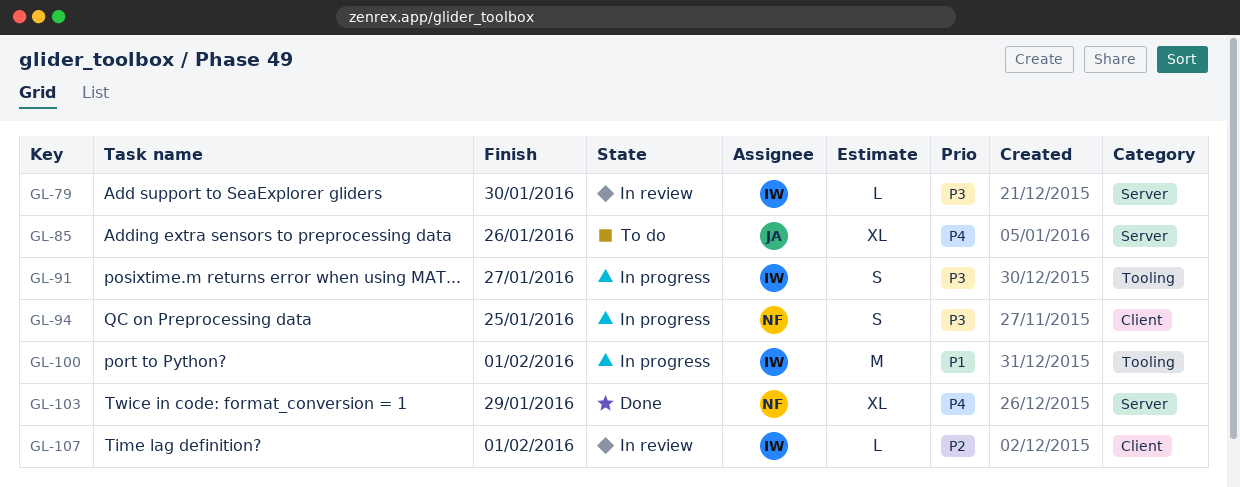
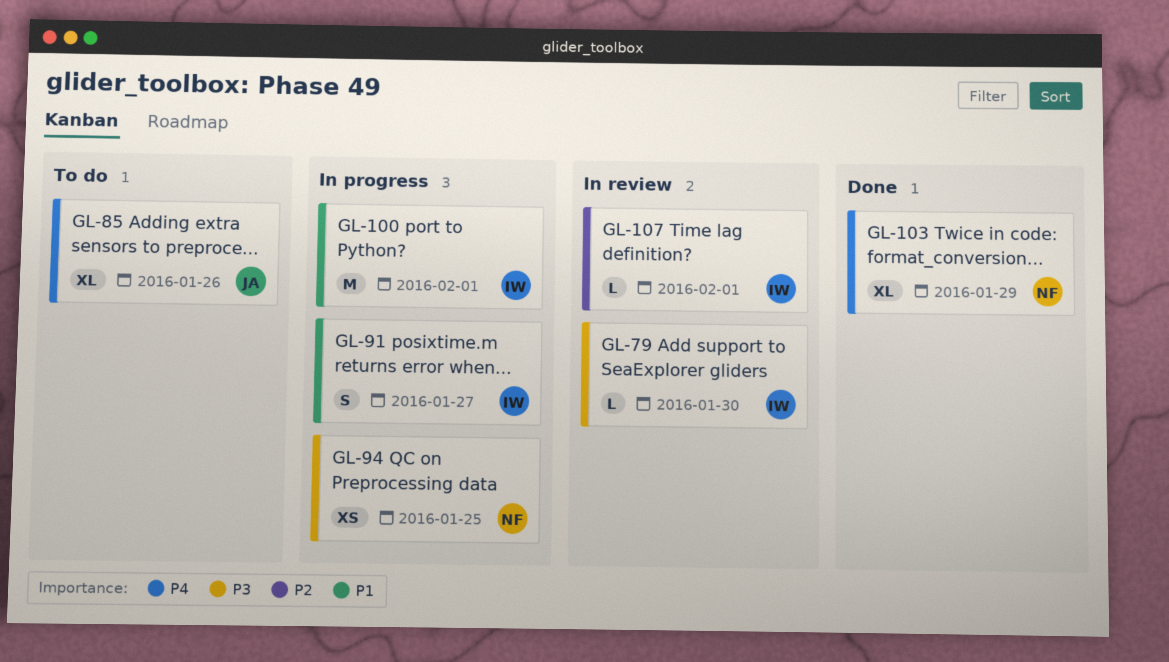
GL-91, priority: P3 -> P1
GL-94, estimate: S -> XS

